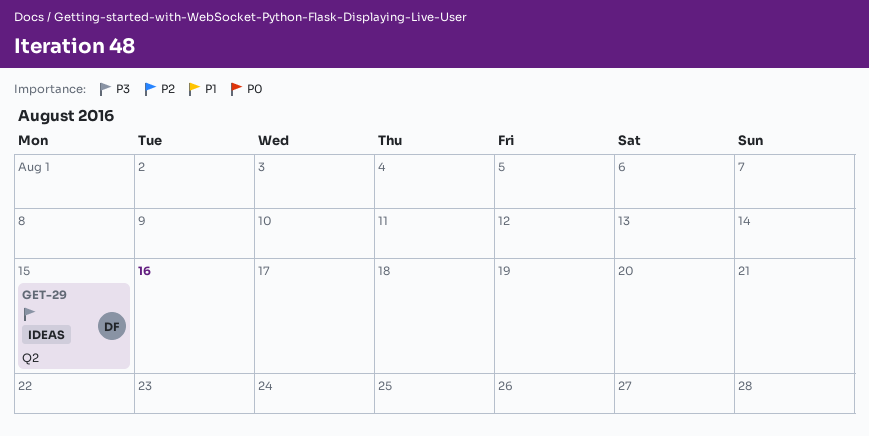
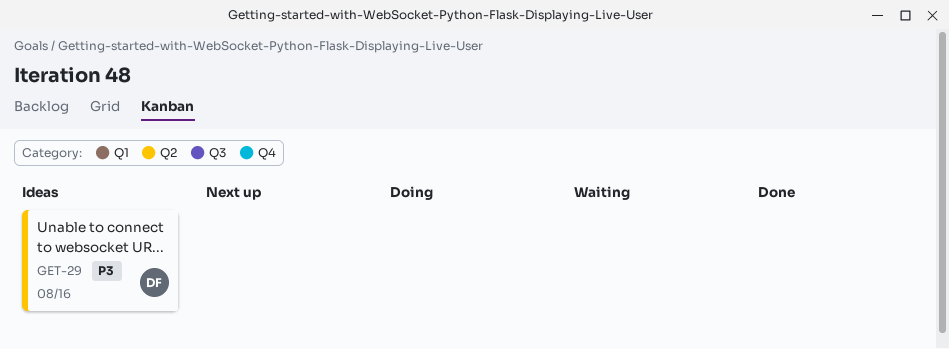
GET-29, due: Aug 15 -> Aug 16

